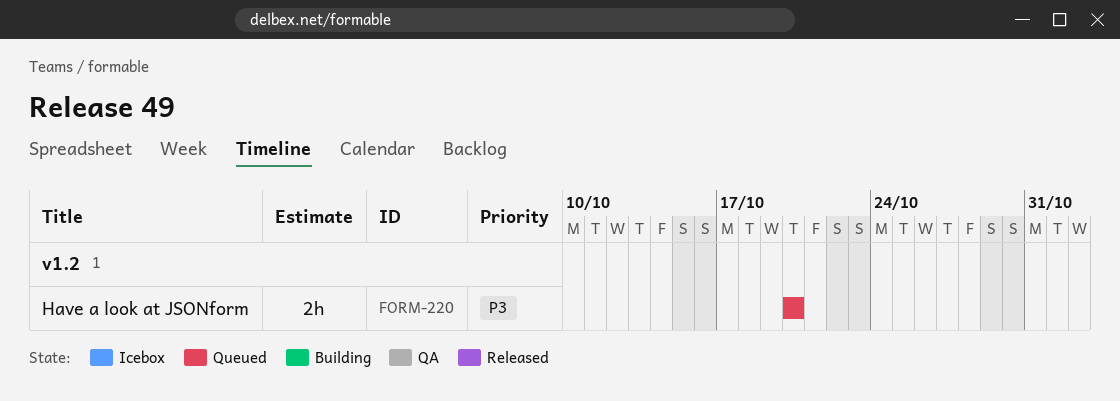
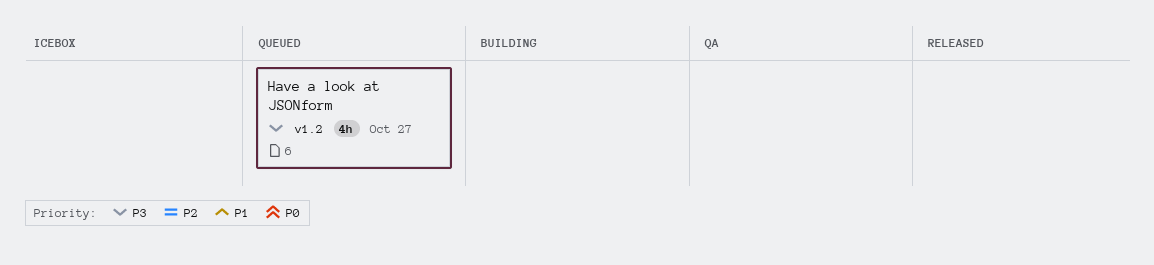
Have a look at JSONform, estimate: 2h -> 4h
Have a look at JSONform, due: Oct 20 -> Oct 27

